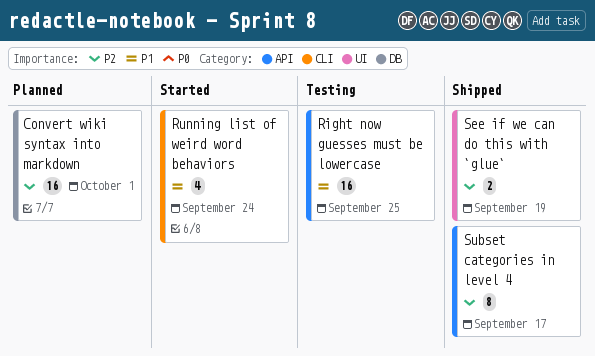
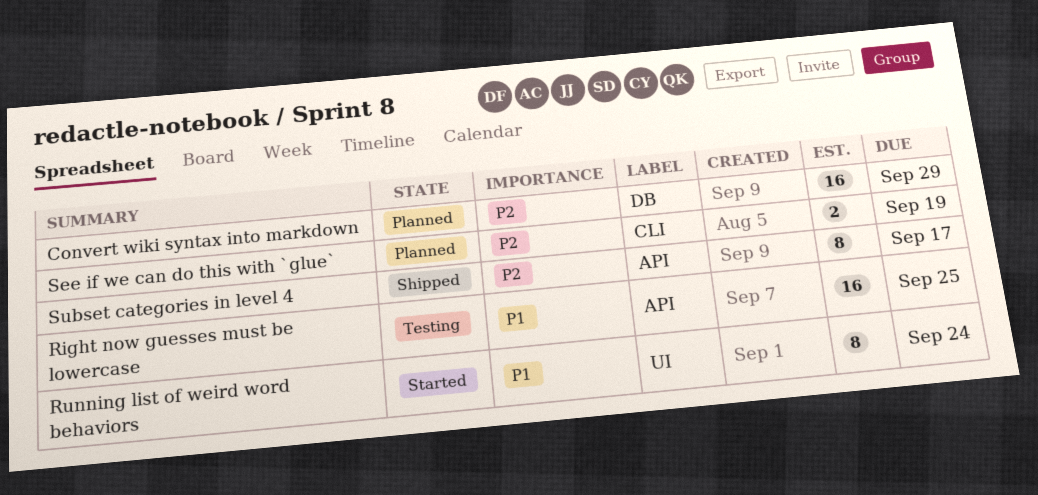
Convert wiki syntax into markdown, due: Oct 1 -> Sep 29
Running list of weird word behaviors, label: CLI -> UI
Running list of weird word behaviors, estimate: 4 -> 8
See if we can do this with `glue`, status: Shipped -> Planned
See if we can do this with `glue`, label: UI -> CLI

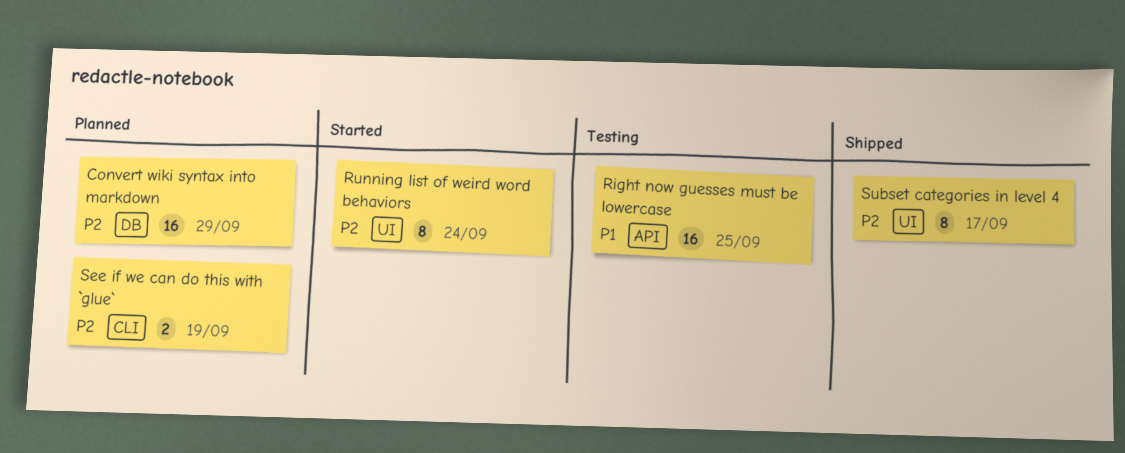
Running list of weird word behaviors, priority: P1 -> P2
Subset categories in level 4, label: API -> UI

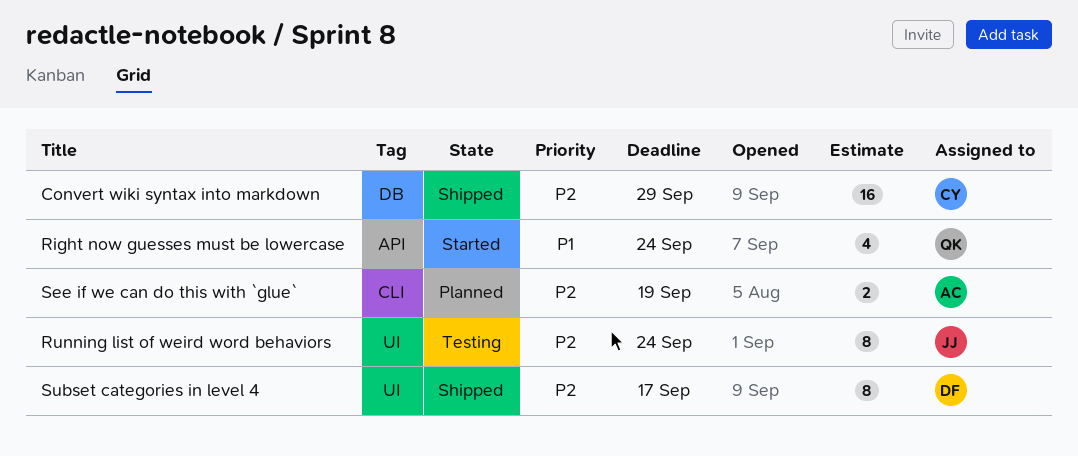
Convert wiki syntax into markdown, status: Planned -> Shipped
Right now guesses must be lowercase, status: Testing -> Started
Right now guesses must be lowercase, estimate: 16 -> 4
Right now guesses must be lowercase, due: Sep 25 -> Sep 24
Running list of weird word behaviors, status: Started -> Testing

